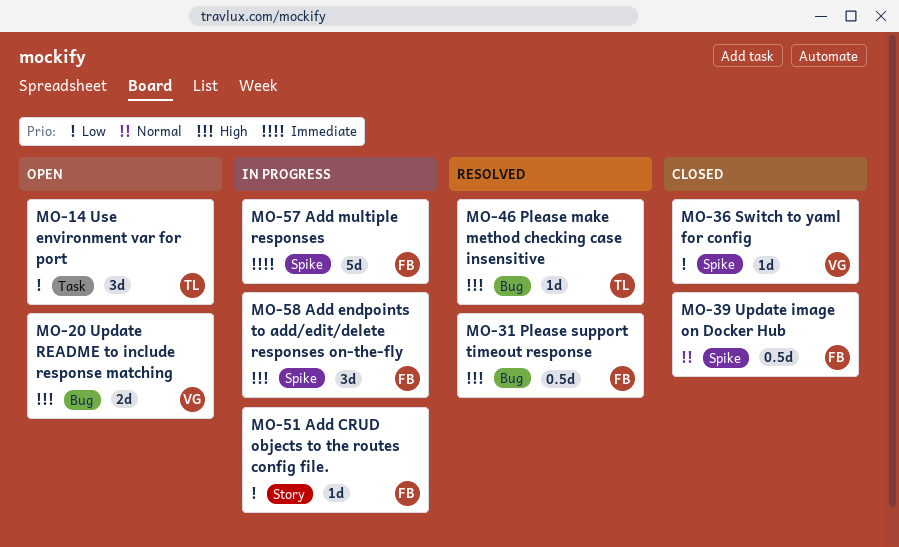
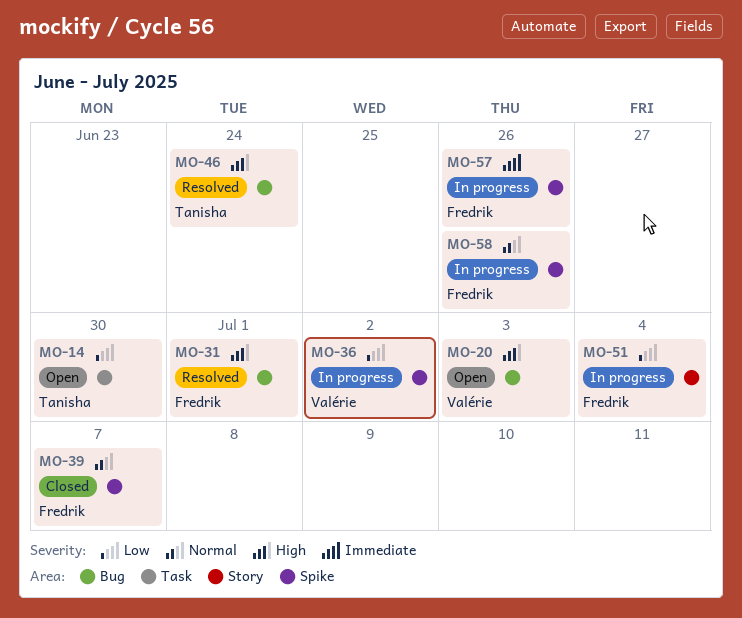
MO-36, status: Closed -> In progress
MO-58, priority: High -> Normal

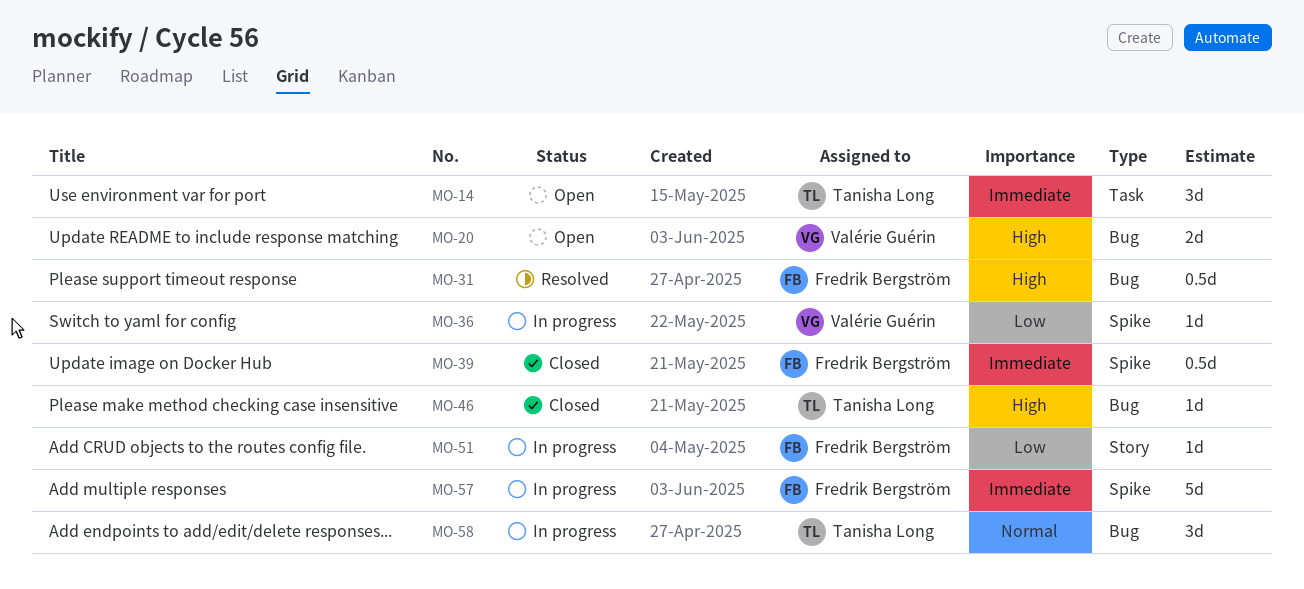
MO-14, priority: Low -> Immediate
MO-39, priority: Normal -> Immediate
MO-46, status: Resolved -> Closed
MO-58, owner: Fredrik Bergström -> Tanisha Long
MO-58, label: Spike -> Bug

